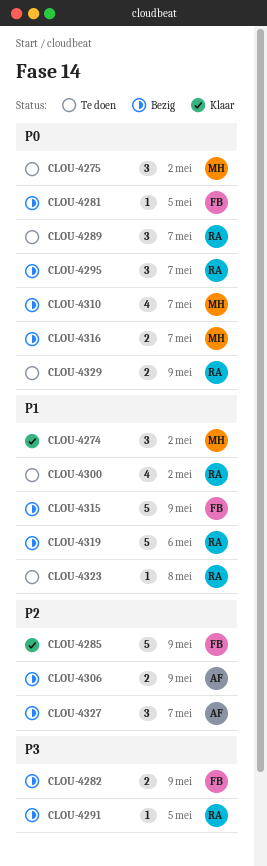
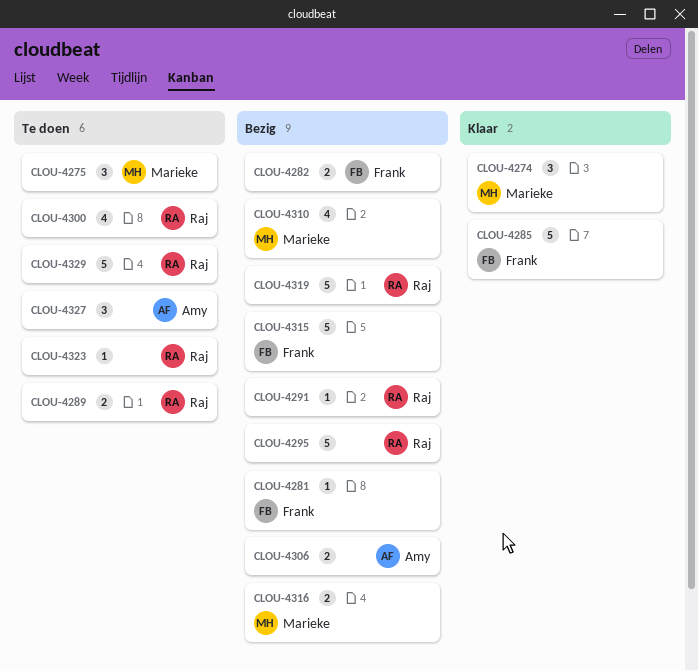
CLOU-4289, estimate: 3 -> 2
CLOU-4295, estimate: 3 -> 5
CLOU-4327, status: Bezig -> Te doen
CLOU-4329, estimate: 2 -> 5

